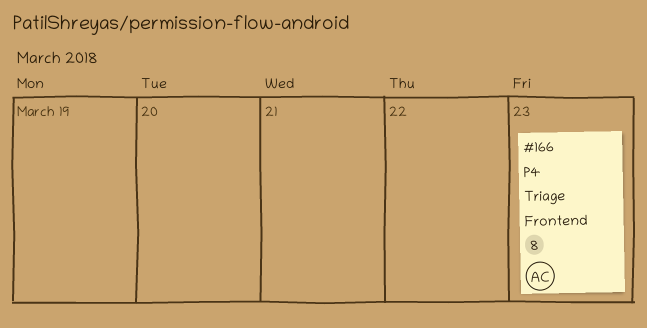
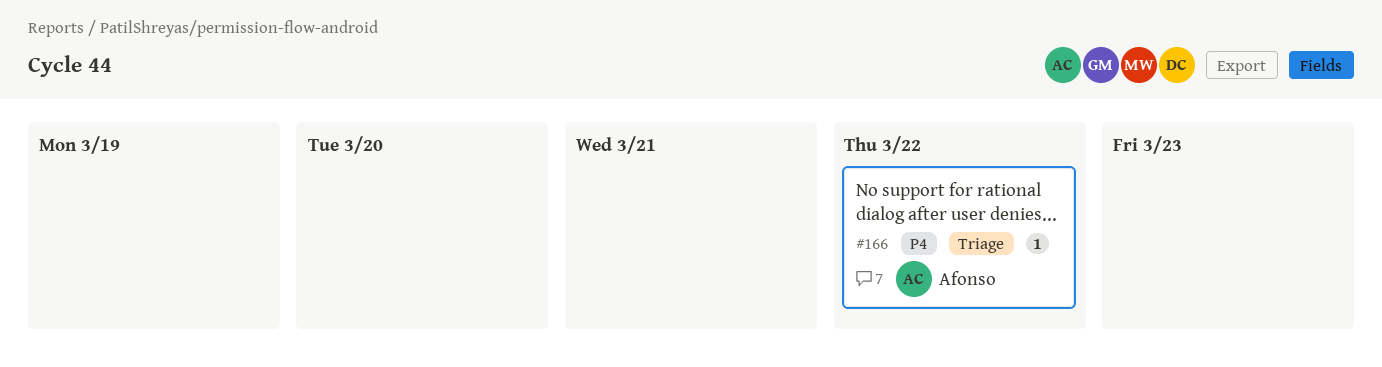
#166, estimate: 8 -> 1
#166, due: Mar 23 -> Mar 22

